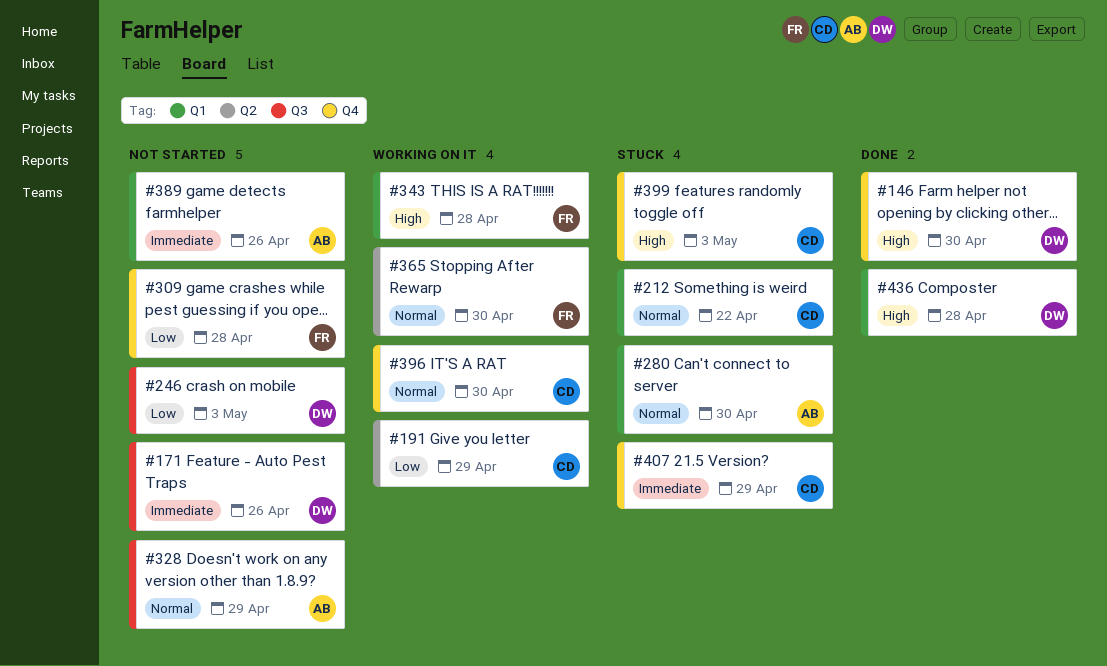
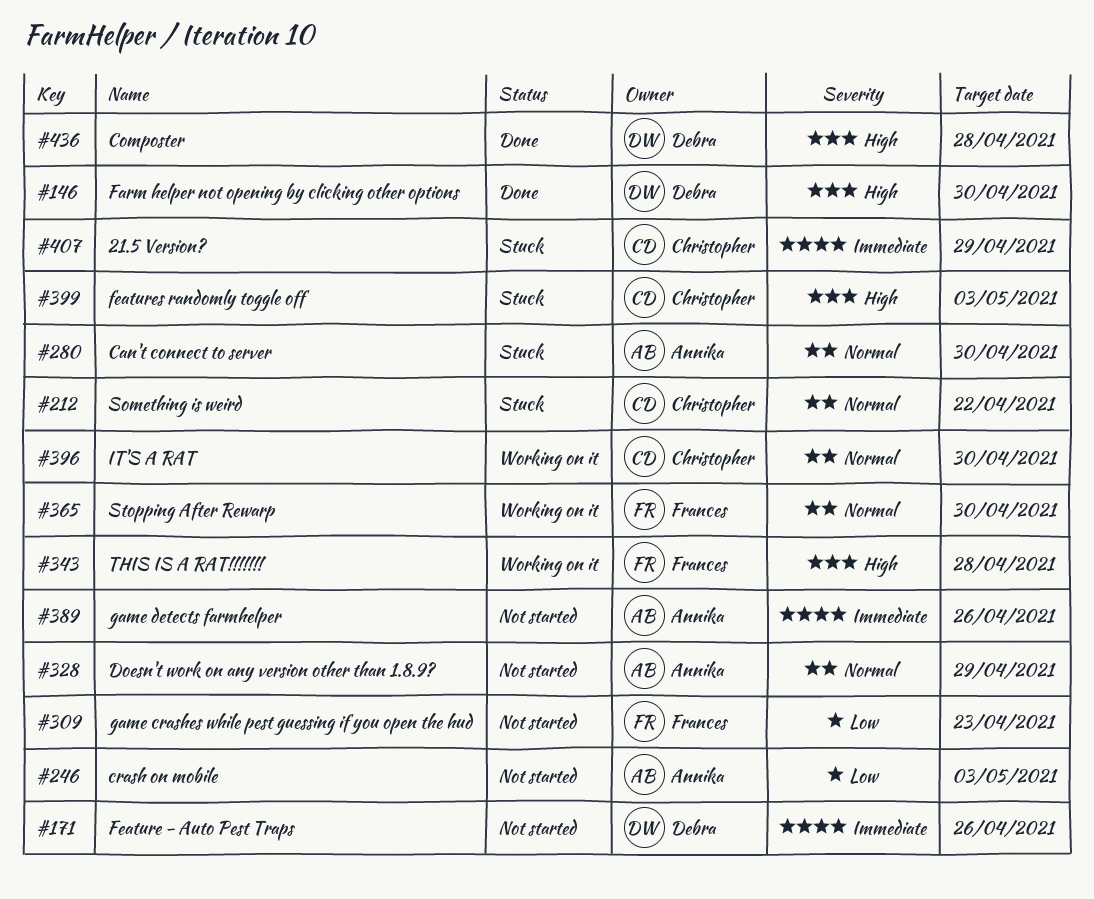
#191: present -> none
#246, owner: Debra -> Annika
#309, due: Apr 28 -> Apr 23

